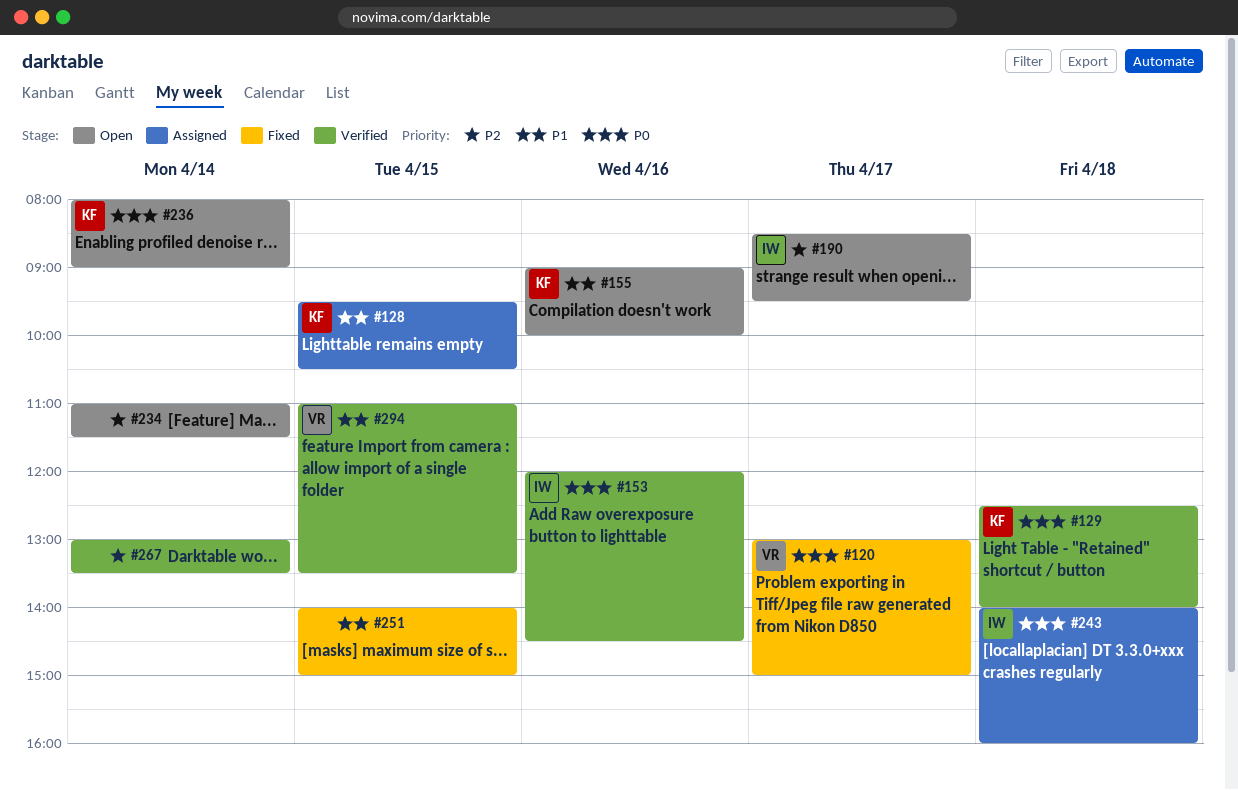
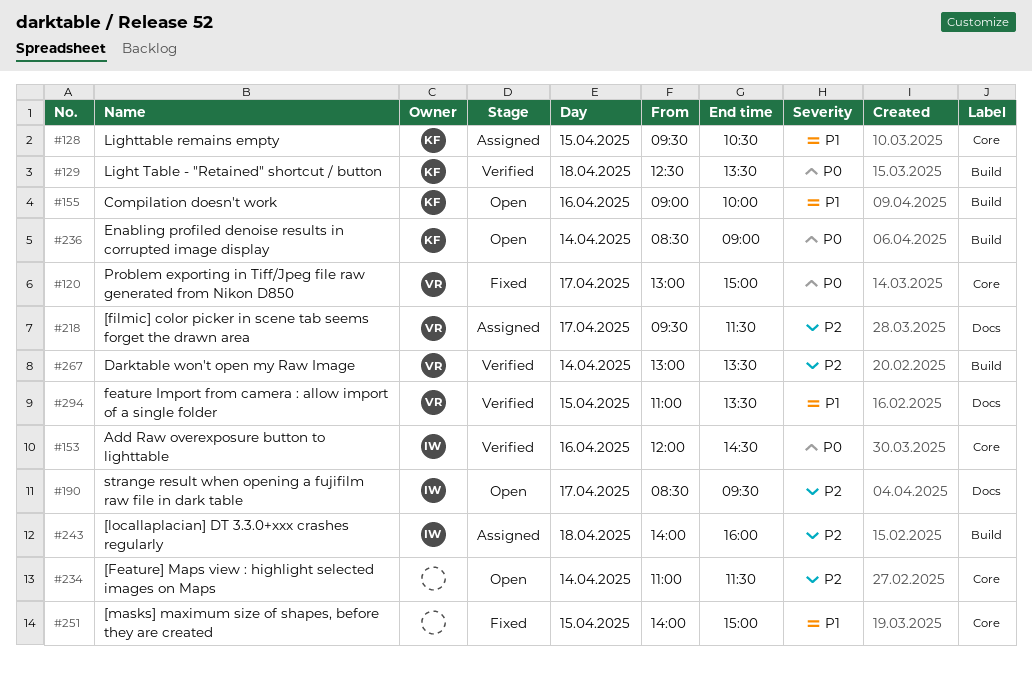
#129, ends: 14:00 -> 13:30
#218: none -> present
#236, begins: 08:00 -> 08:30
#243, priority: P0 -> P2
#267, owner: none -> VR

